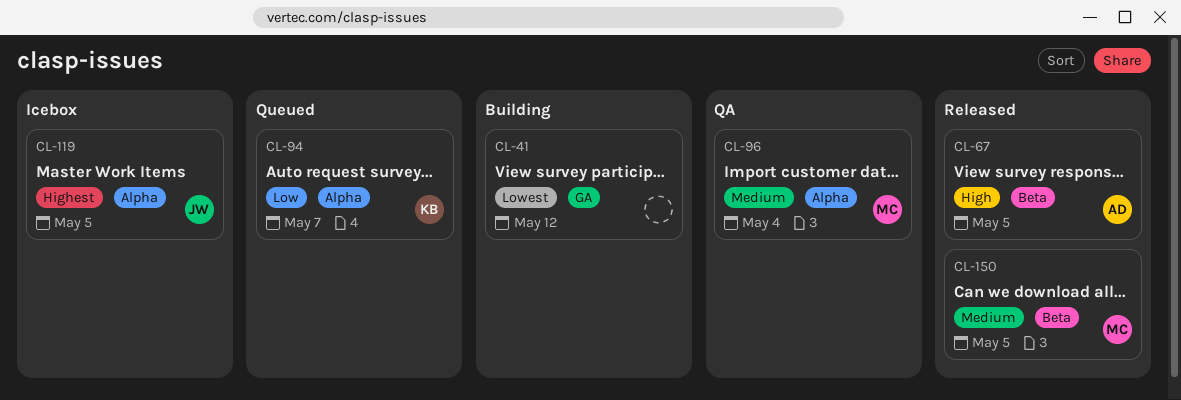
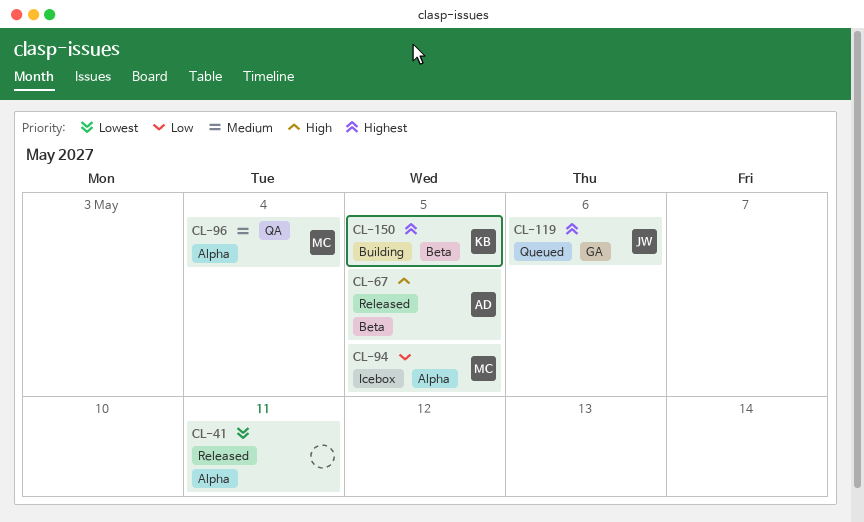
CL-41, status: Building -> Released
CL-41, label: GA -> Alpha
CL-41, due: May 12 -> May 11
CL-94, status: Queued -> Icebox
CL-94, owner: KB -> MC
CL-94, due: May 7 -> May 5
CL-119, status: Icebox -> Queued
CL-119, label: Alpha -> GA
CL-119, due: May 5 -> May 6
CL-150, status: Released -> Building
CL-150, owner: MC -> KB
CL-150, priority: Medium -> Highest

